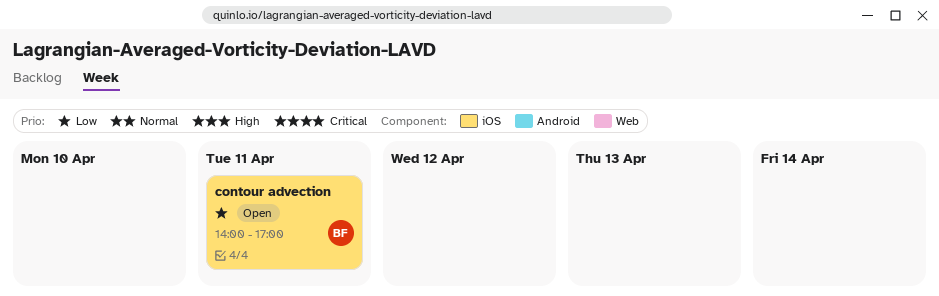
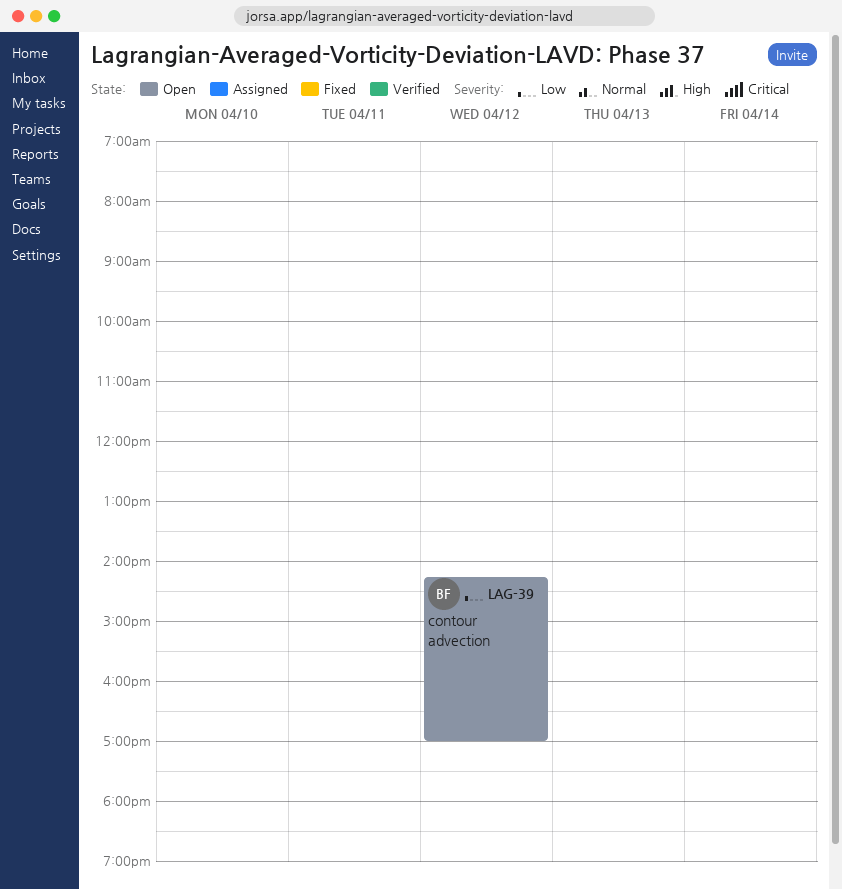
contour advection, day: Apr 11 -> Apr 12
contour advection, begins: 14:00 -> 14:15

